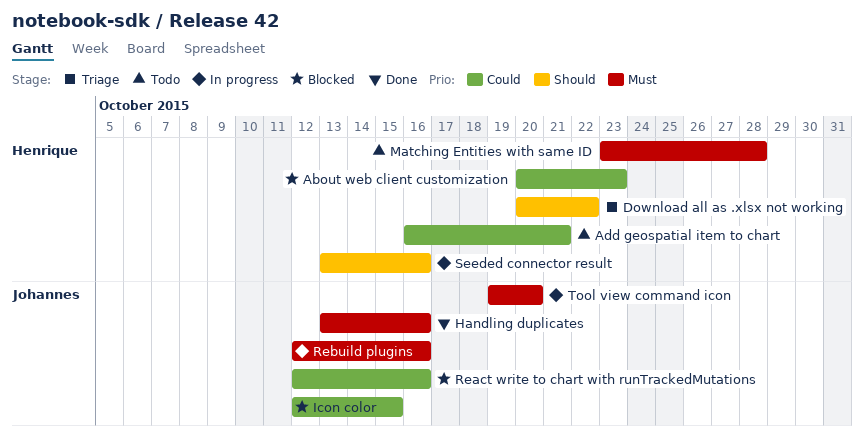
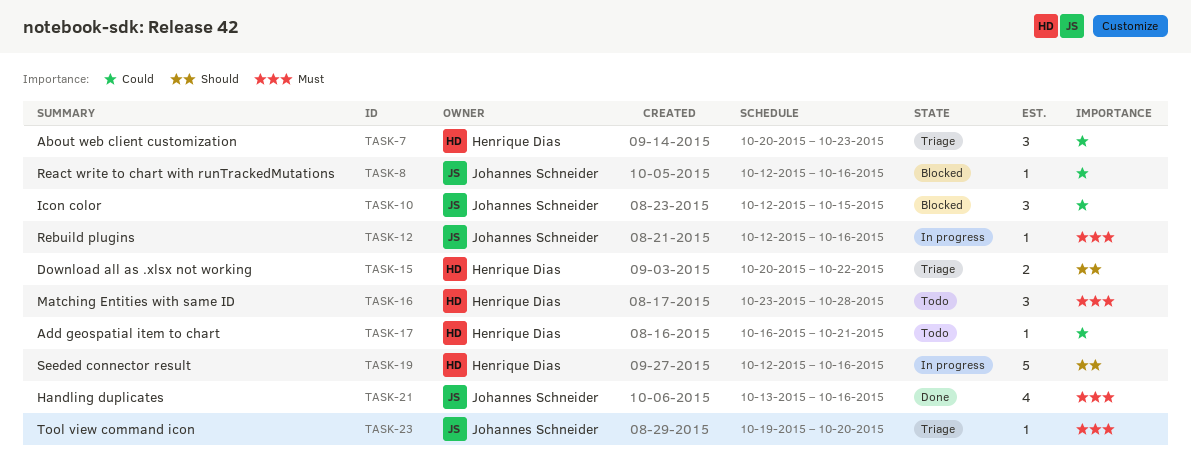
About web client customization, status: Blocked -> Triage
Seeded connector result, start: Oct 13 -> Oct 12
Tool view command icon, status: In progress -> Triage

